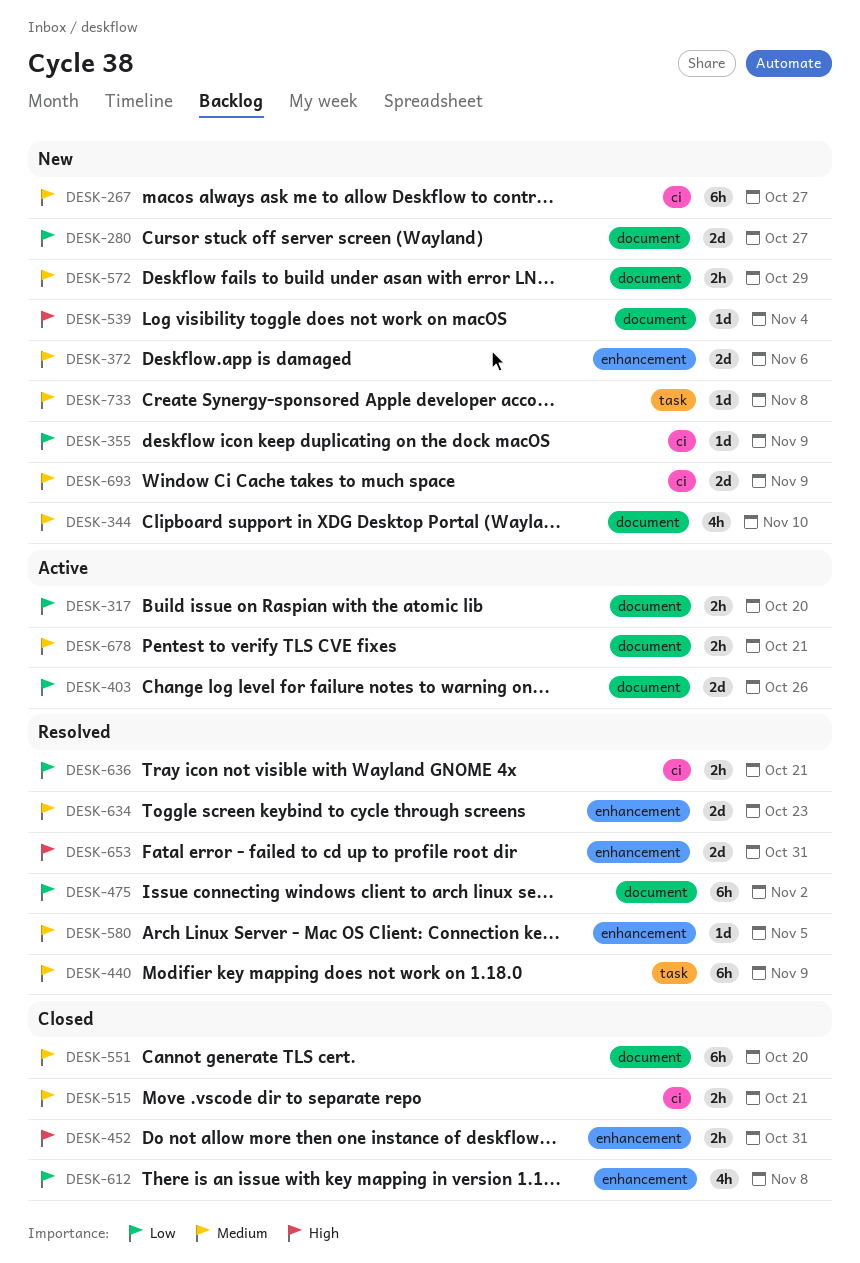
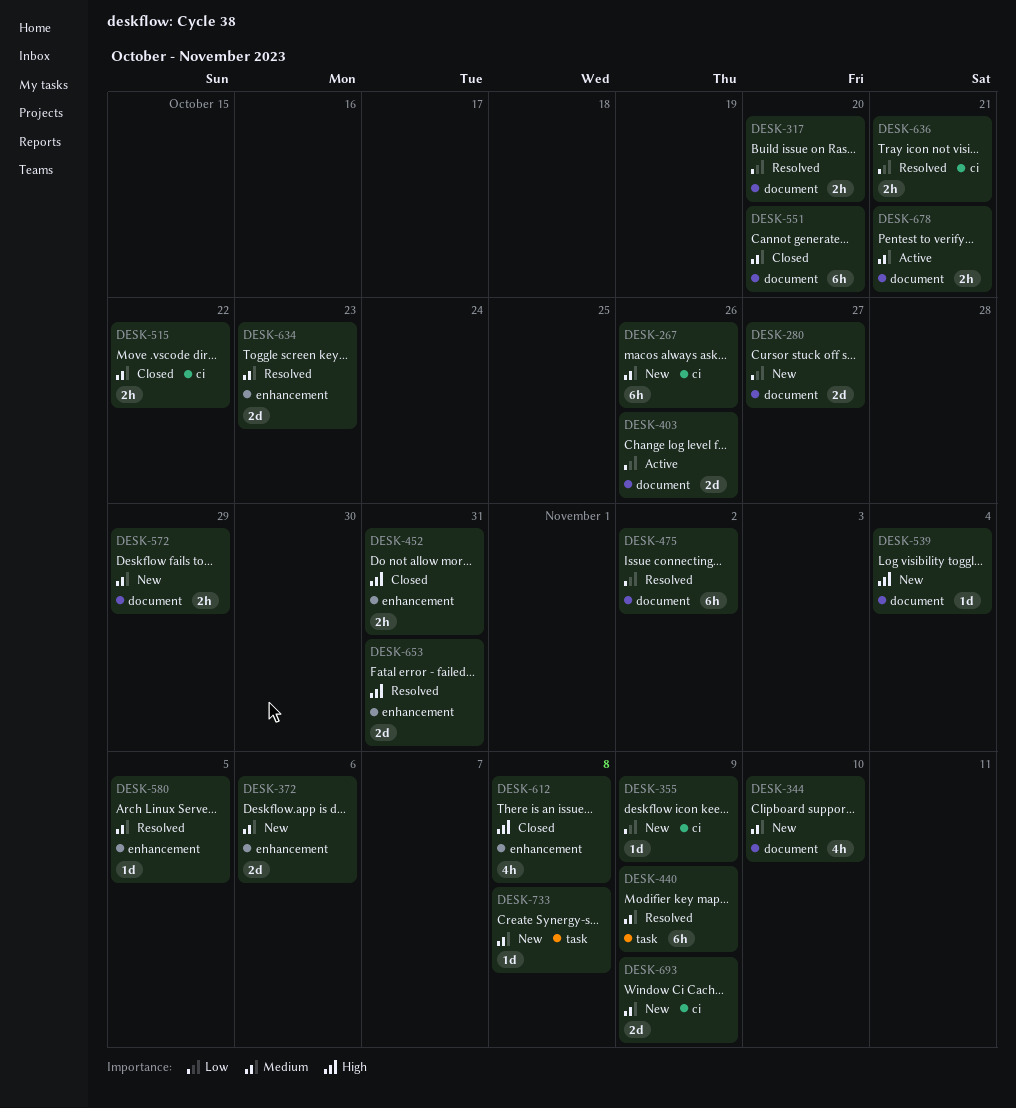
DESK-267, due: Oct 27 -> Oct 26
DESK-317, status: Active -> Resolved
DESK-515, due: Oct 21 -> Oct 22
DESK-612, priority: Low -> High

